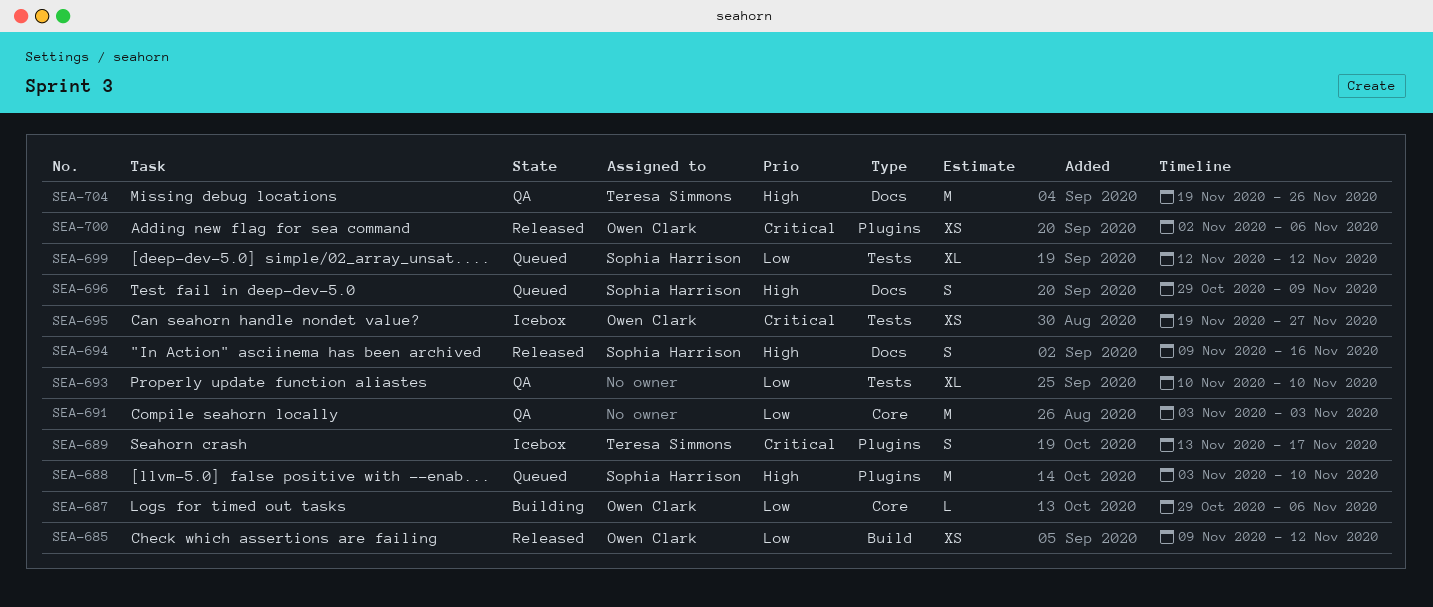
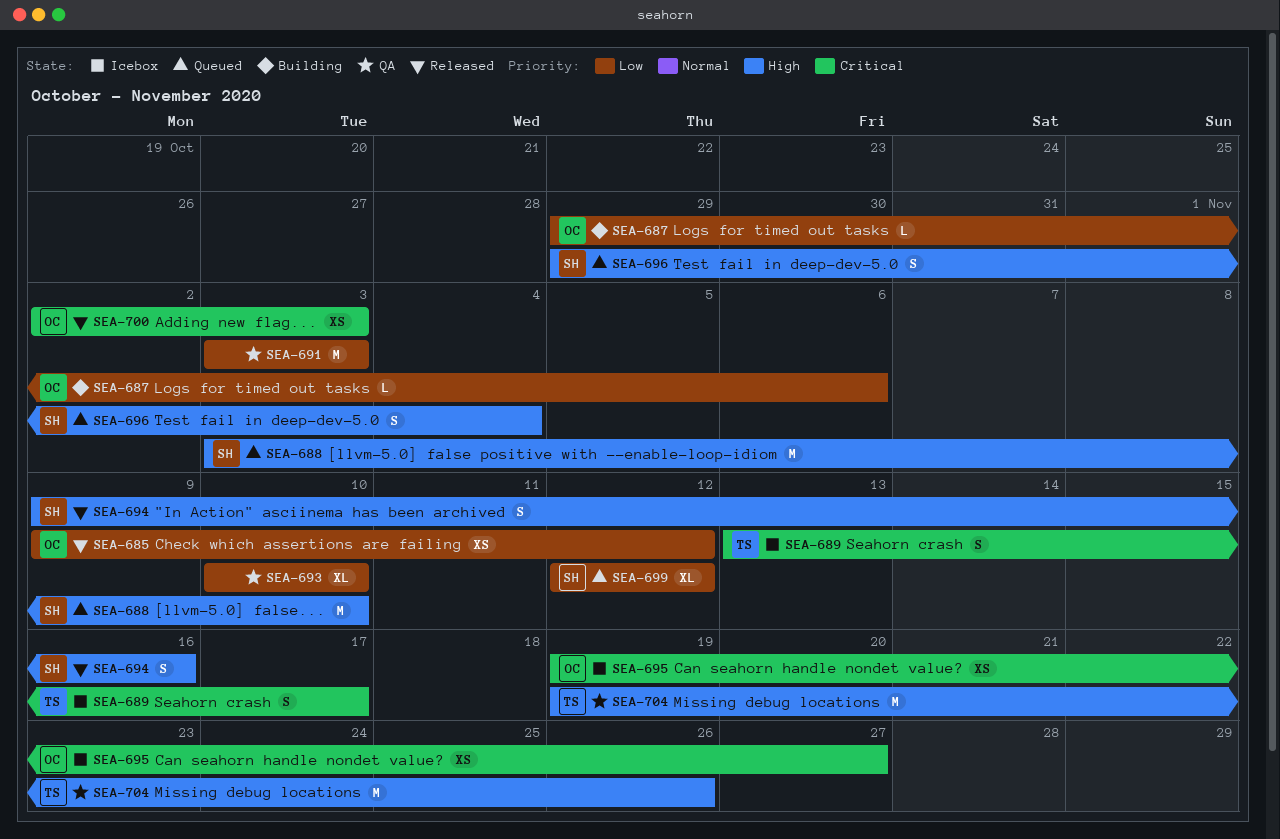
SEA-696, due: Nov 9 -> Nov 4
SEA-700, due: Nov 6 -> Nov 3

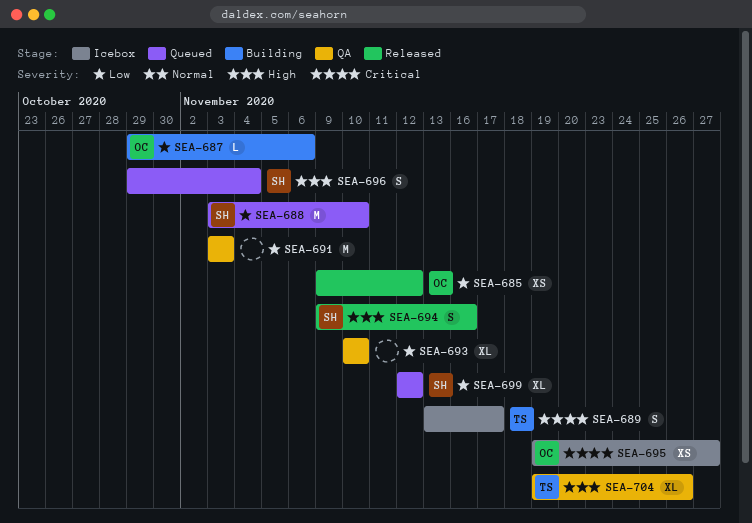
SEA-688, priority: High -> Low
SEA-700: present -> none
SEA-704, estimate: M -> XL

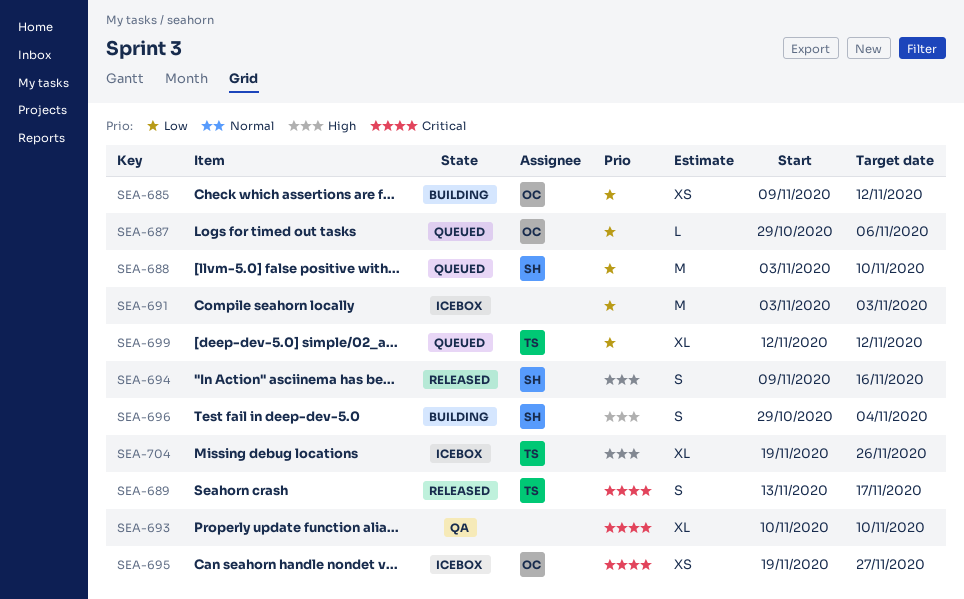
SEA-685, status: Released -> Building
SEA-687, status: Building -> Queued
SEA-689, status: Icebox -> Released
SEA-691, status: QA -> Icebox
SEA-693, priority: Low -> Critical
SEA-696, status: Queued -> Building
SEA-699, owner: SH -> TS
SEA-704, status: QA -> Icebox

